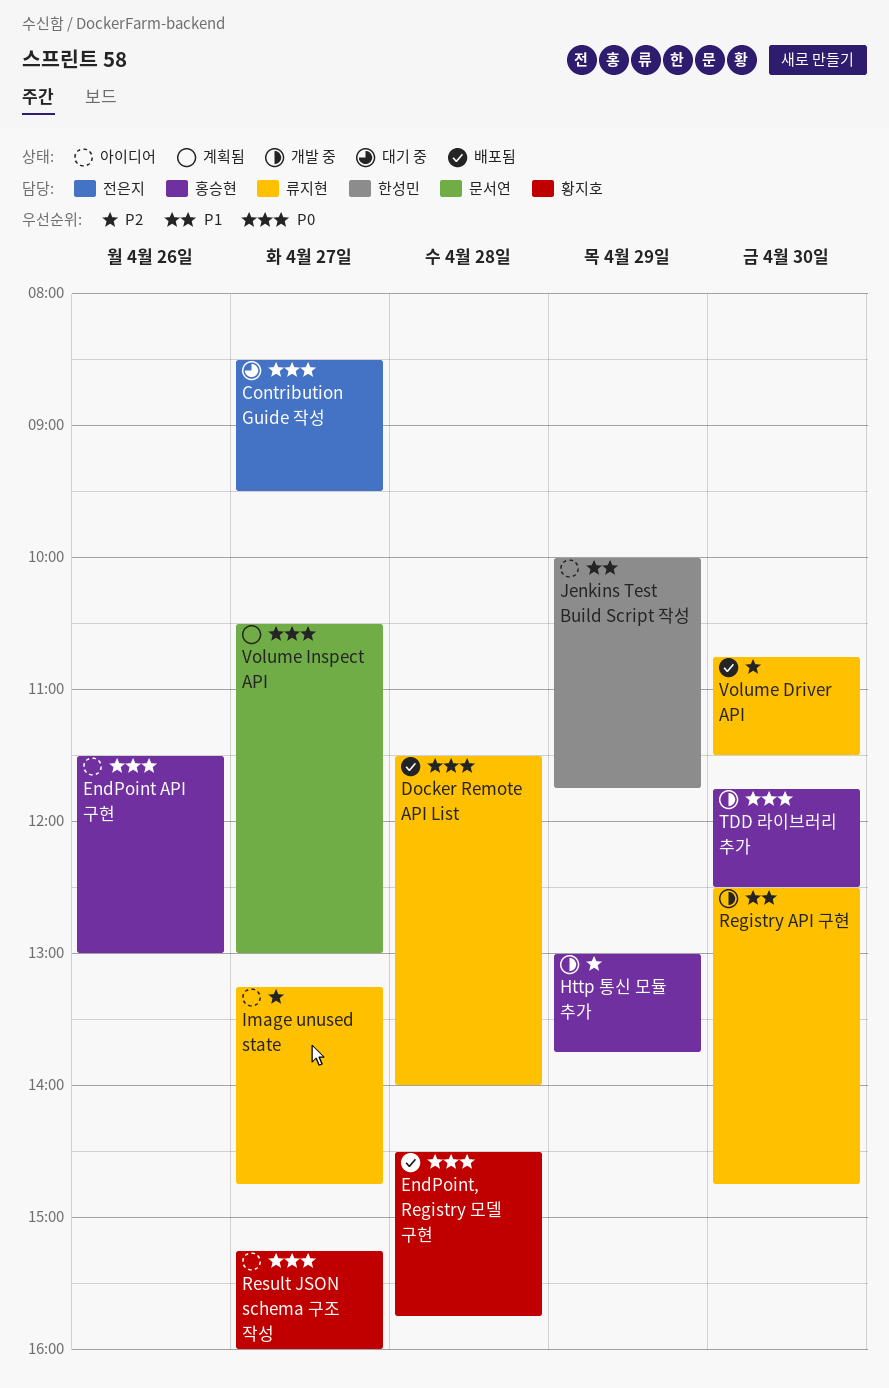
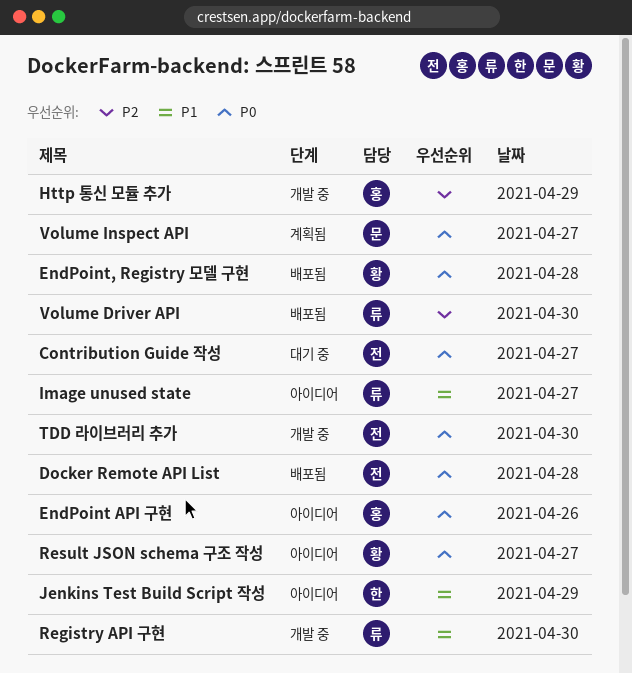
Docker Remote API List, owner: 류지현 -> 전은지
Image unused state, priority: P2 -> P1
TDD 라이브러리 추가, owner: 홍승현 -> 전은지

